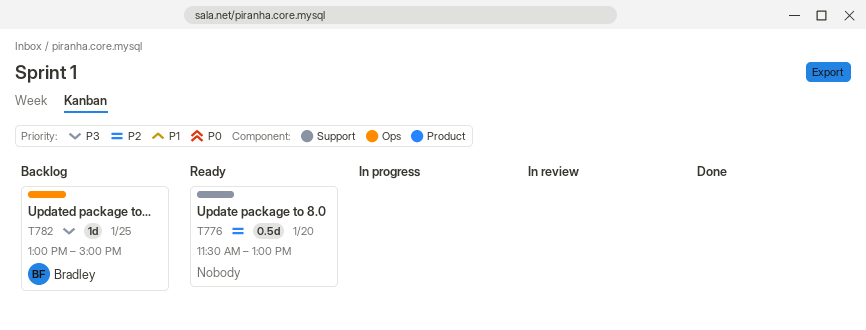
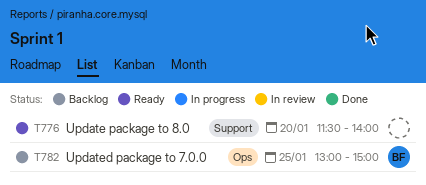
T776, ends: 13:00 -> 14:00

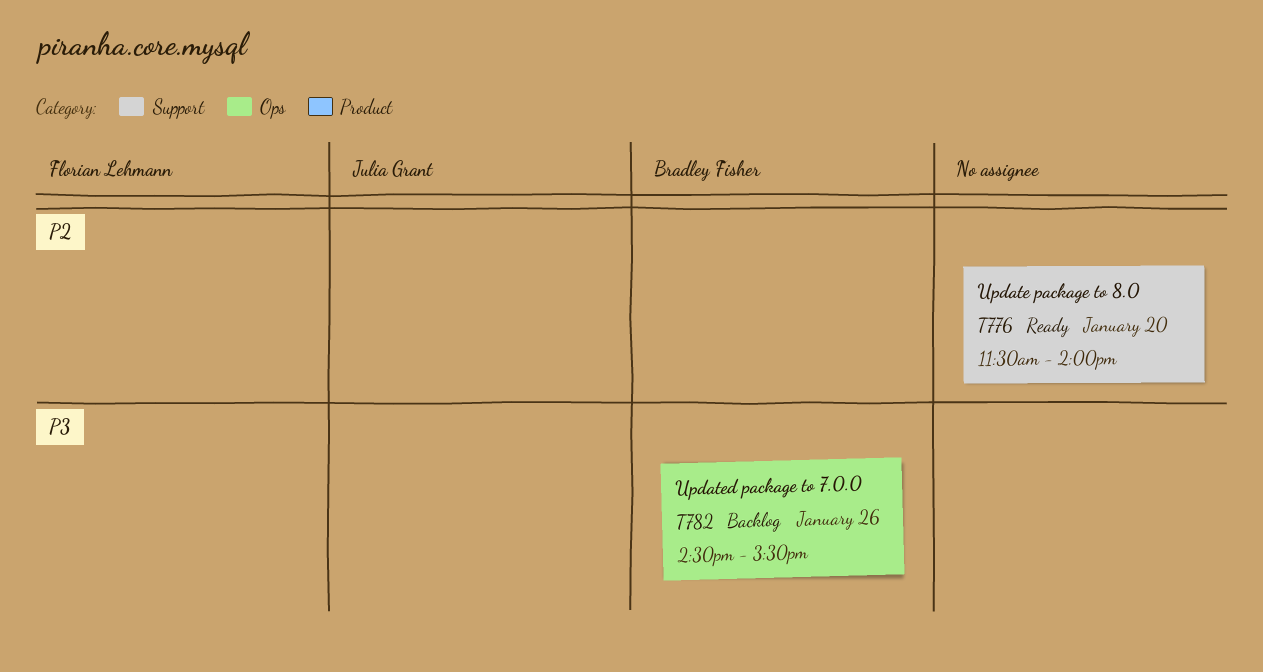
T782, day: Jan 25 -> Jan 26
T782, begins: 13:00 -> 14:30
T782, ends: 15:00 -> 15:30

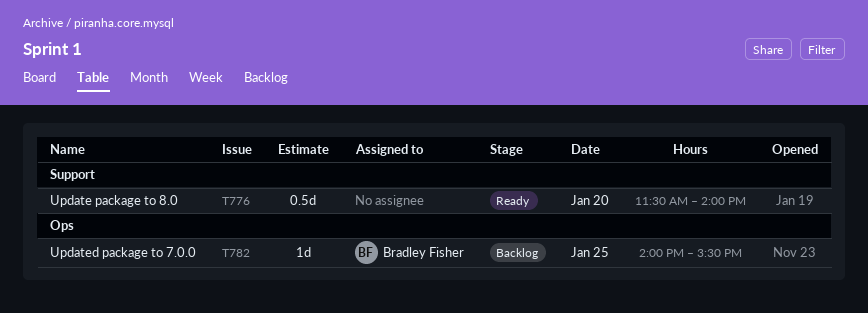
T782, day: Jan 26 -> Jan 25
T782, begins: 14:30 -> 14:00

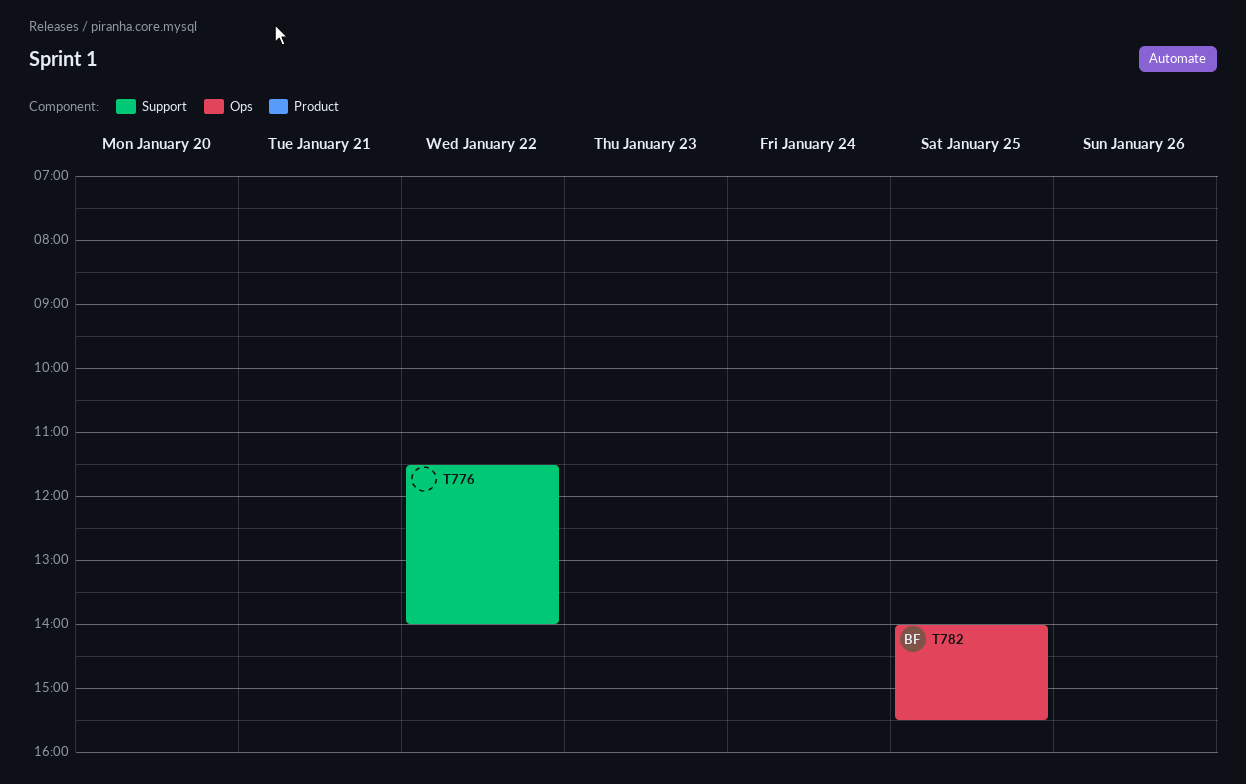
T776, day: Jan 20 -> Jan 22

